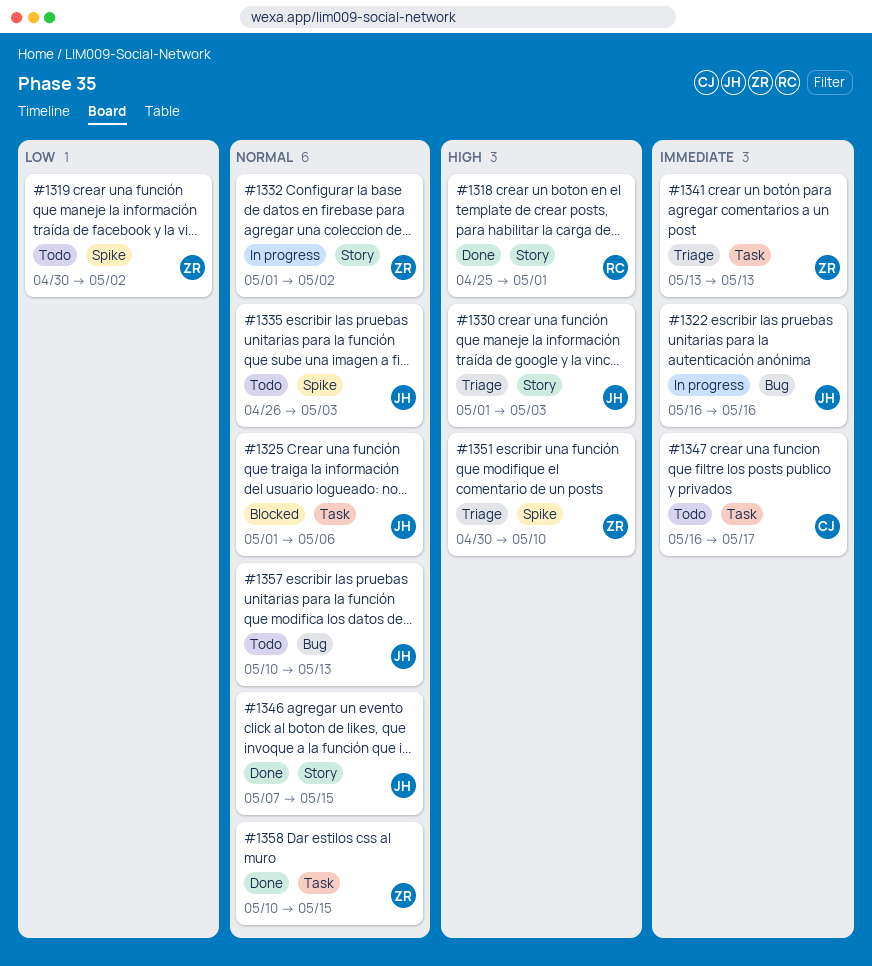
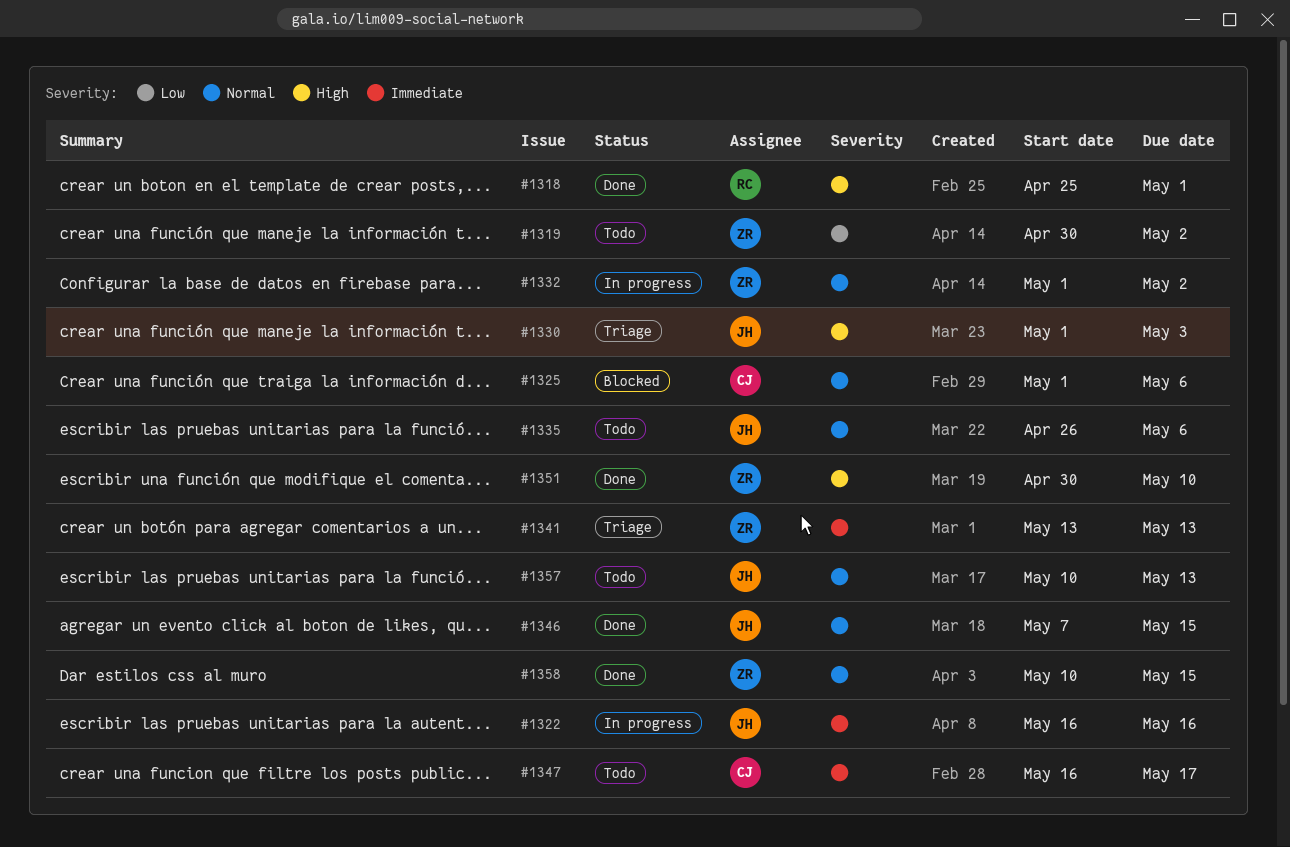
#1325, owner: JH -> CJ
#1335, due: May 3 -> May 6
#1351, status: Triage -> Done

